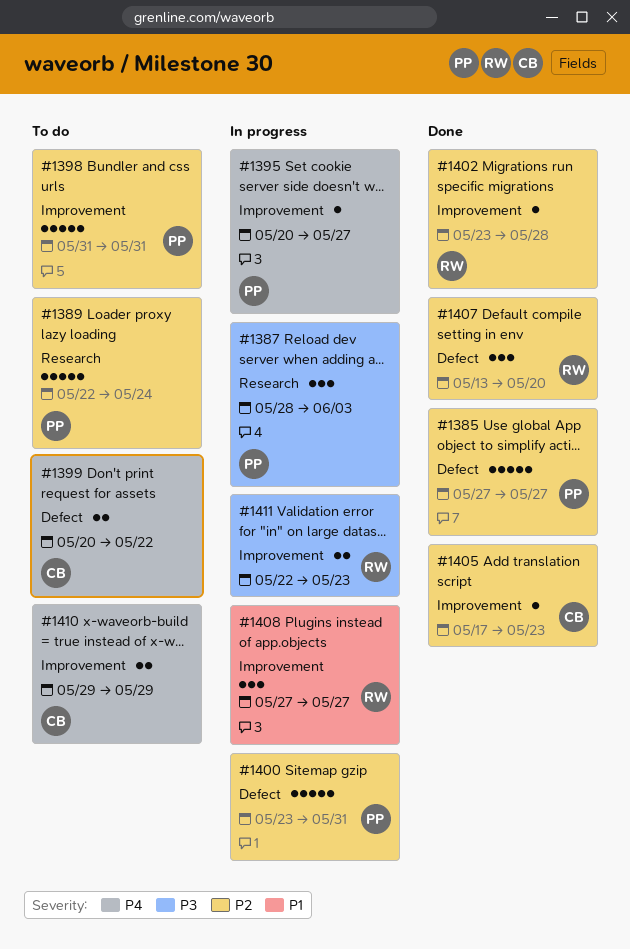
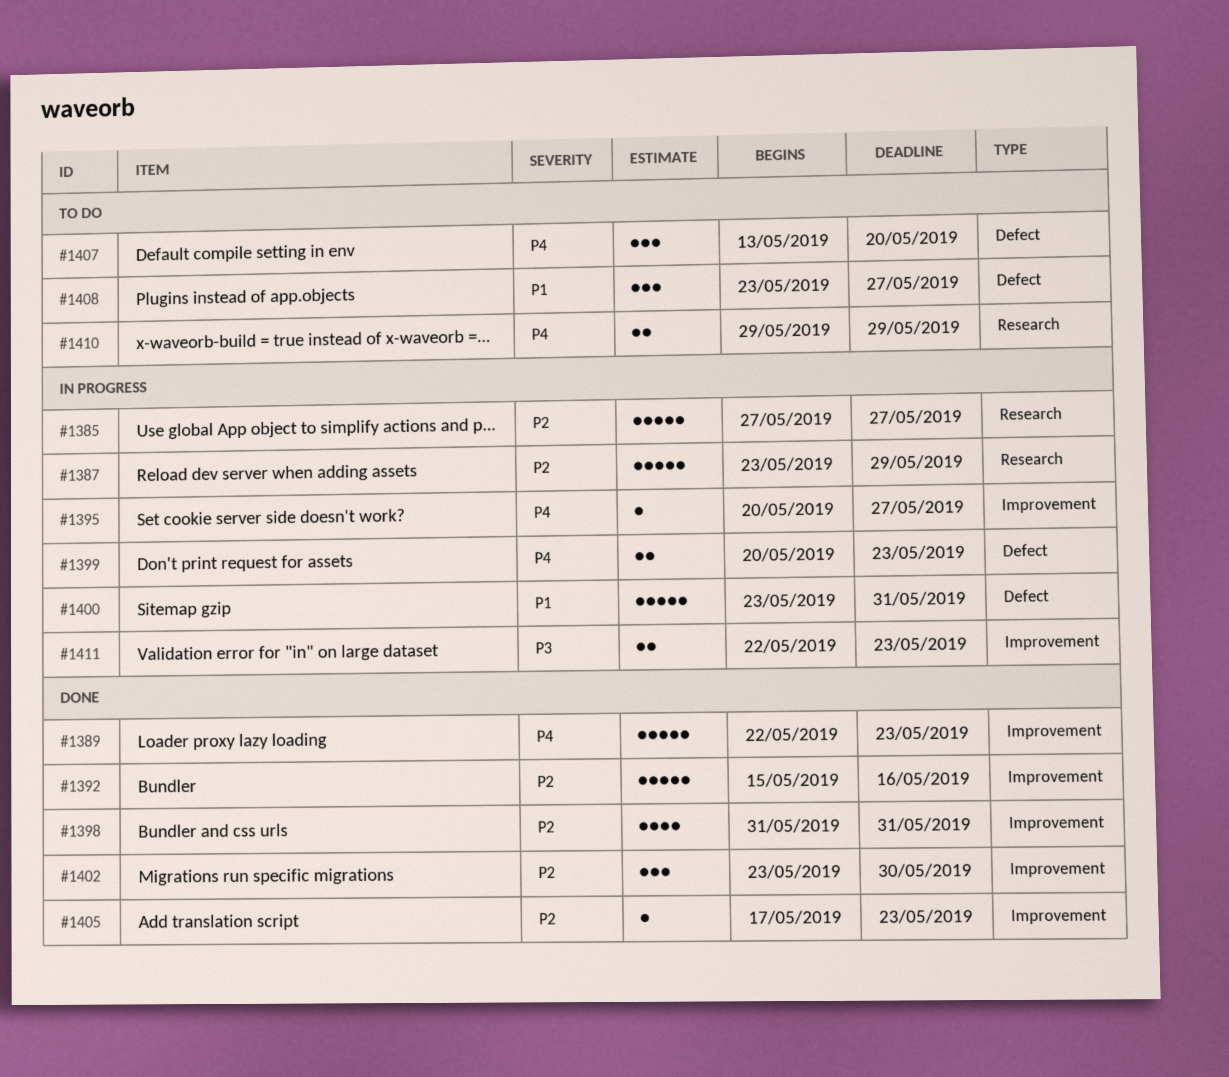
#1385, status: Done -> In progress
#1385, label: Defect -> Research
#1387, priority: P3 -> P2
#1387, estimate: 3 -> 5
#1387, start: May 28 -> May 23
#1387, due: Jun 3 -> May 29
#1389, status: To do -> Done
#1389, priority: P2 -> P4
#1389, label: Research -> Improvement
#1389, due: May 24 -> May 23
#1392: none -> present
#1398, status: To do -> Done
#1398, estimate: 5 -> 4
#1399, status: To do -> In progress
#1399, due: May 22 -> May 23
#1400, priority: P2 -> P1
#1402, estimate: 1 -> 3
#1402, due: May 28 -> May 30
#1407, status: Done -> To do
#1407, priority: P2 -> P4
#1408, status: In progress -> To do
#1408, label: Improvement -> Defect
#1408, start: May 27 -> May 23
#1410, label: Improvement -> Research

